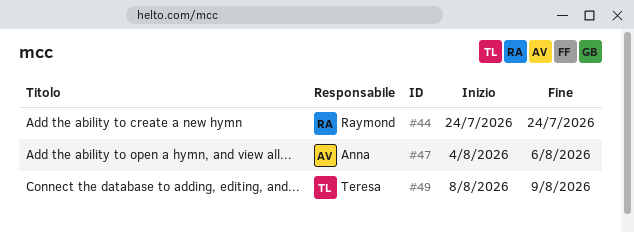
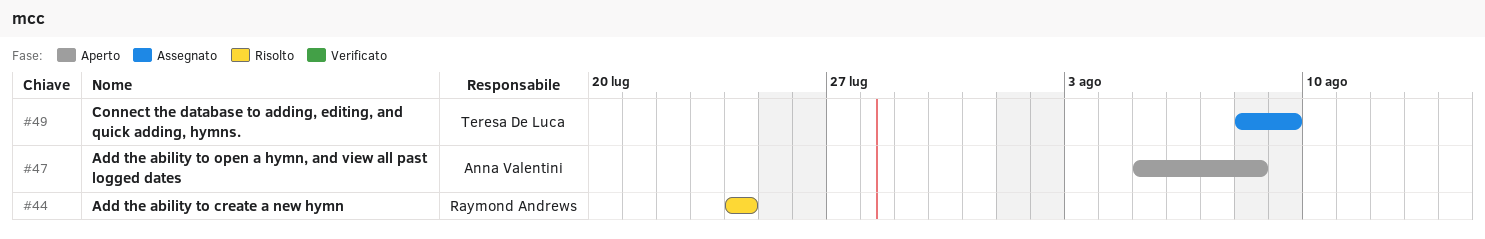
#47, start: Aug 4 -> Aug 5
#47, due: Aug 6 -> Aug 8

